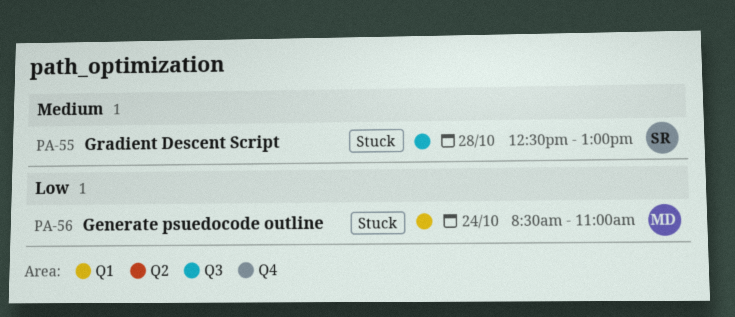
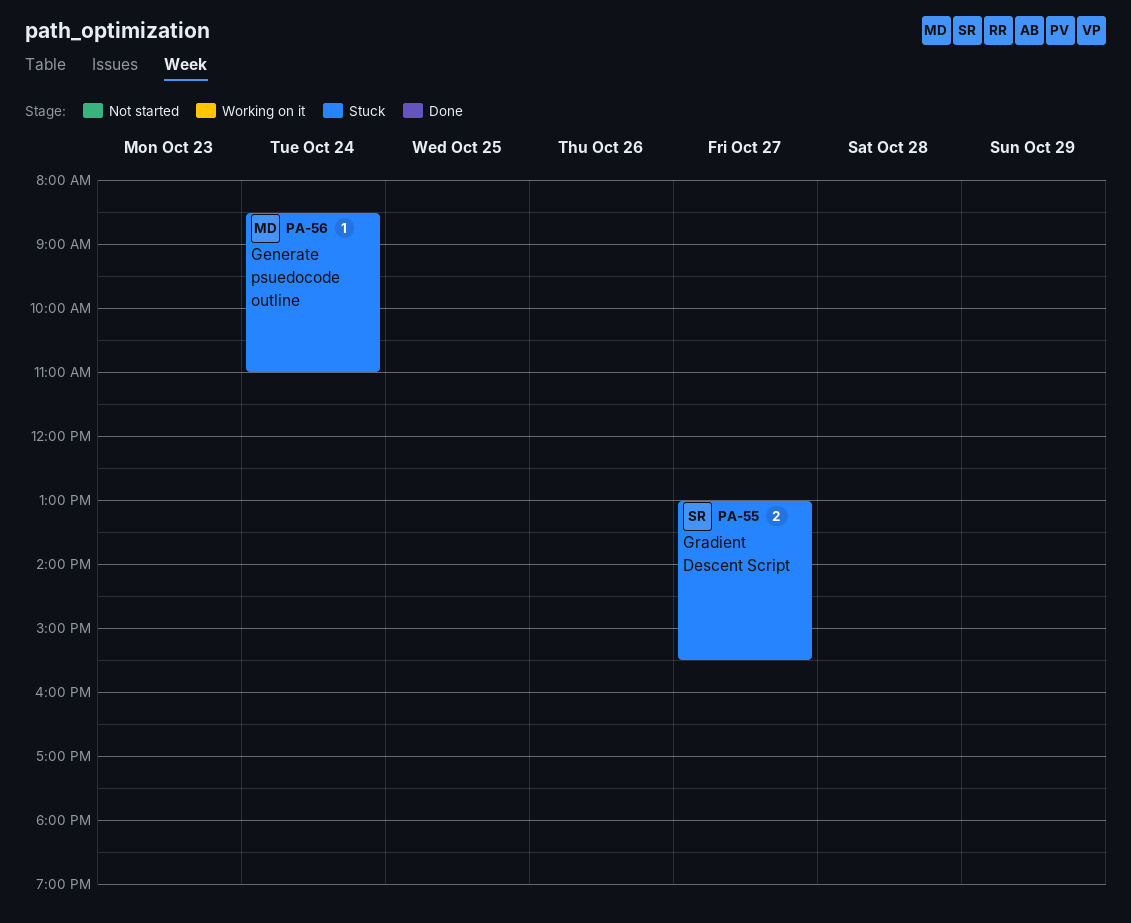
PA-55, day: Oct 28 -> Oct 27
PA-55, begins: 12:30 -> 13:00
PA-55, ends: 13:00 -> 15:30

